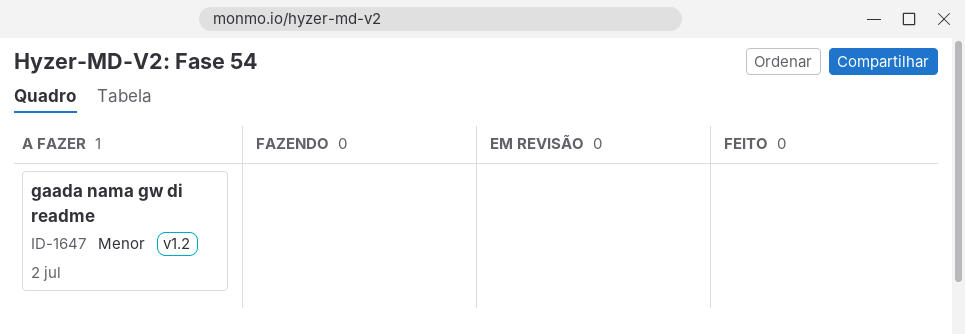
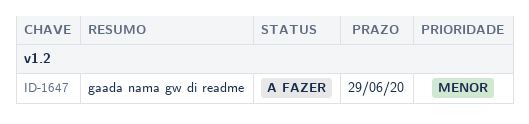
ID-1647, due: Jul 2 -> Jun 29

